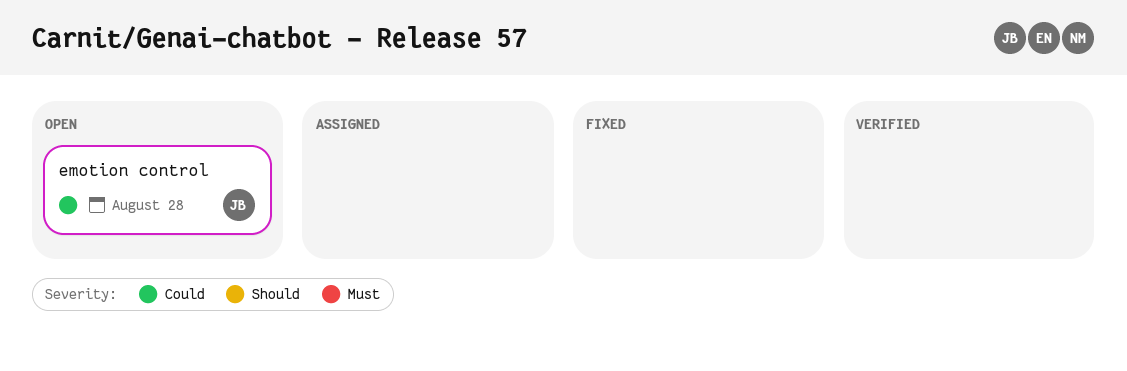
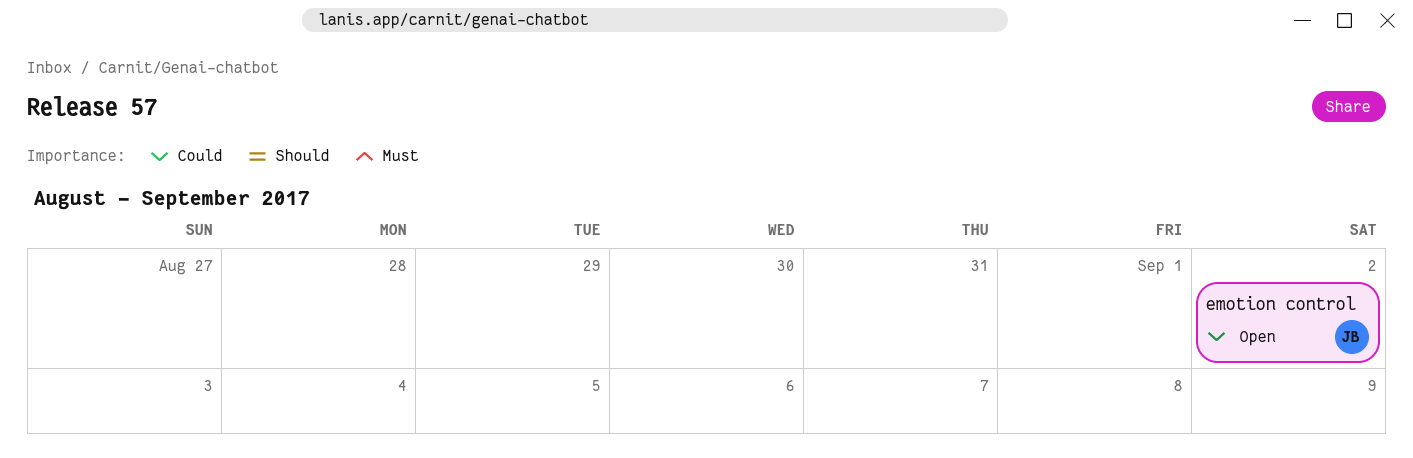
emotion control, due: Aug 28 -> Sep 2

